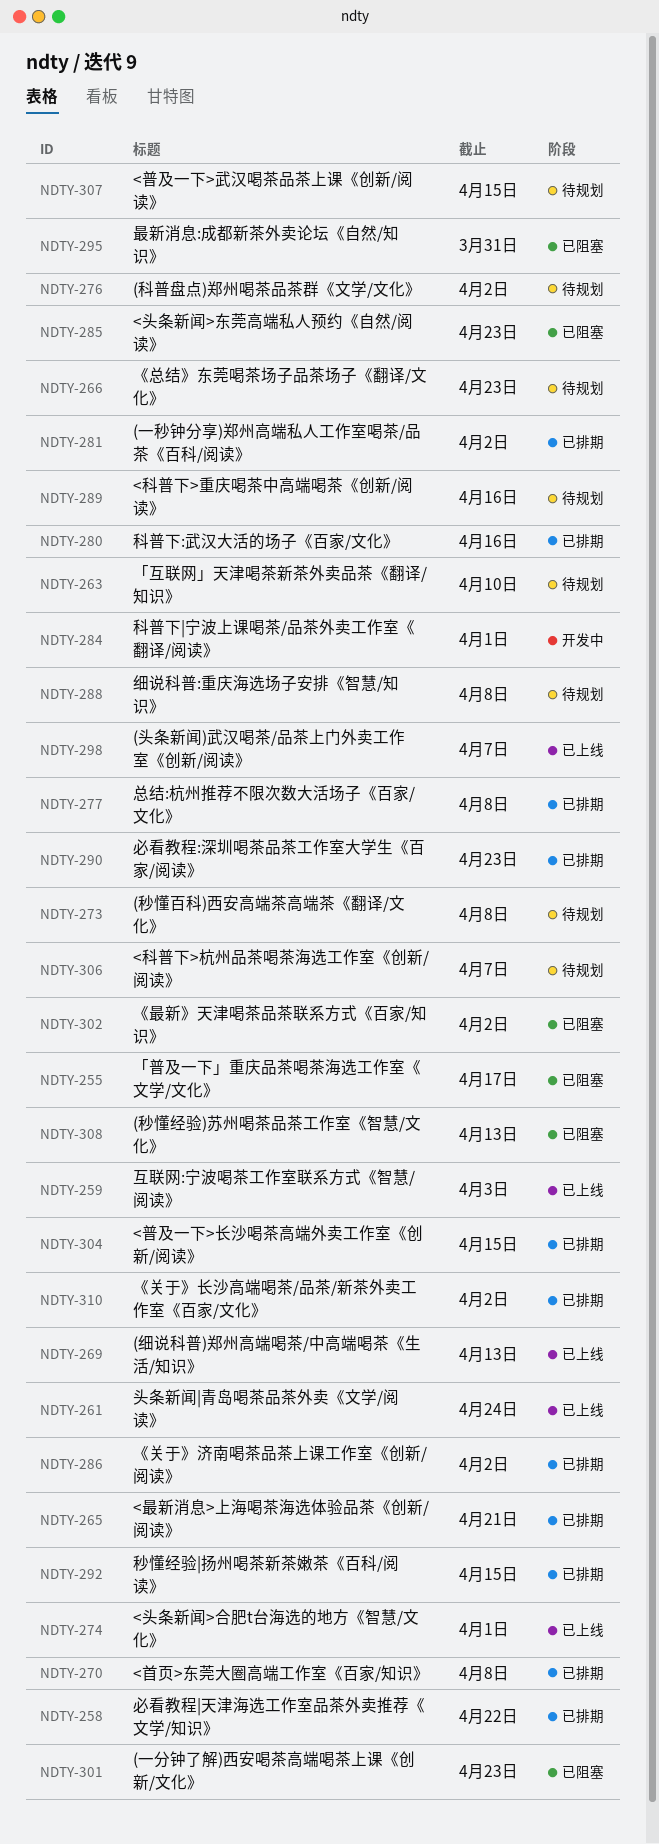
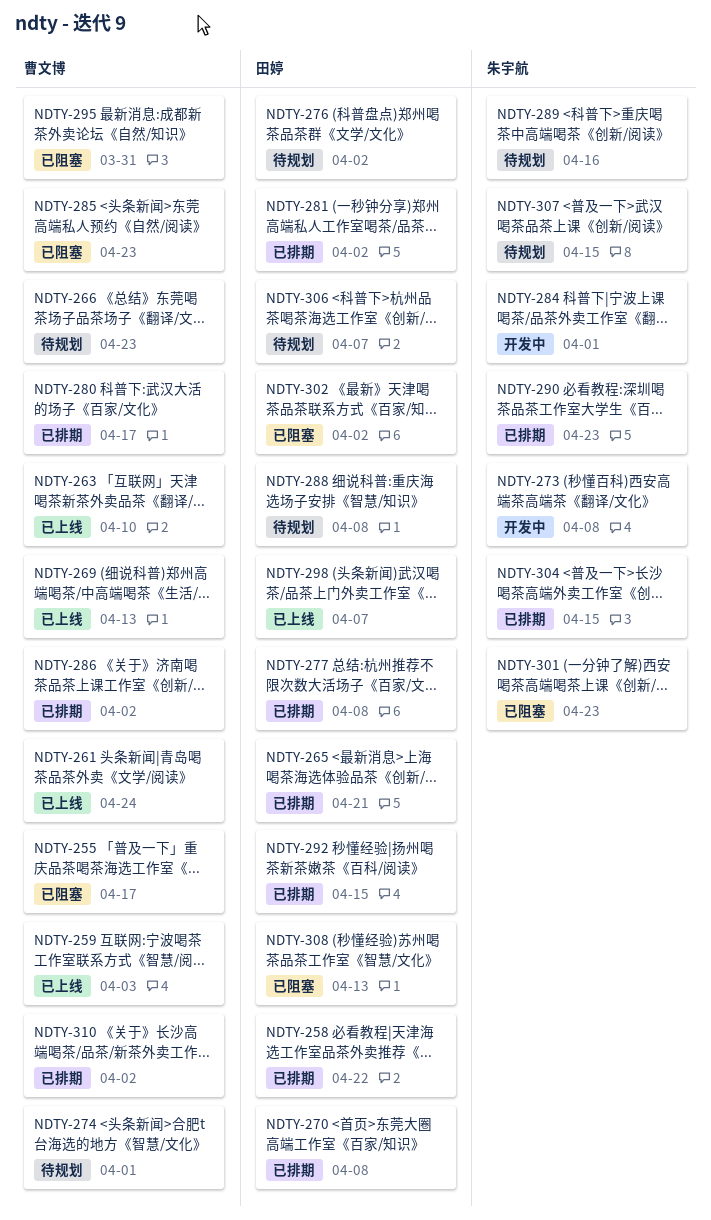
NDTY-263, status: 待规划 -> 已上线
NDTY-273, status: 待规划 -> 开发中
NDTY-274, status: 已上线 -> 待规划
NDTY-280, due: Apr 16 -> Apr 17

